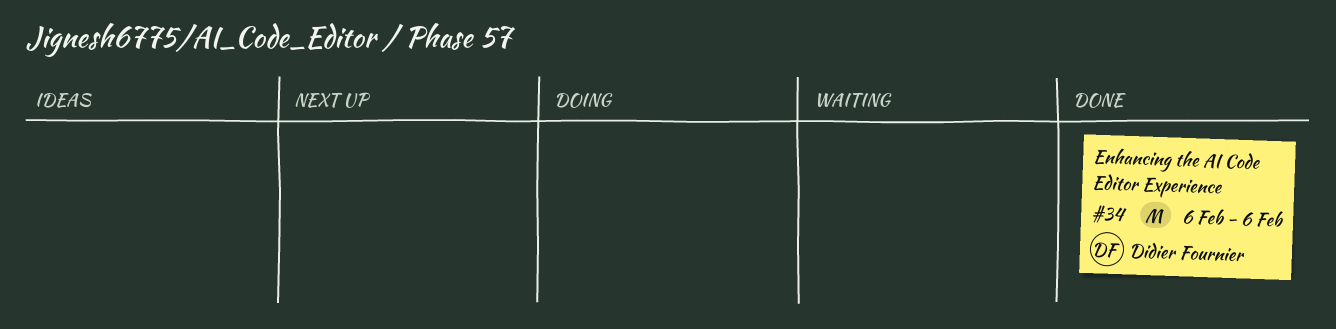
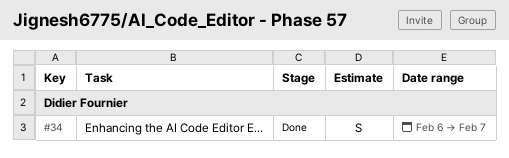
#34, estimate: M -> S
#34, due: Feb 6 -> Feb 7

